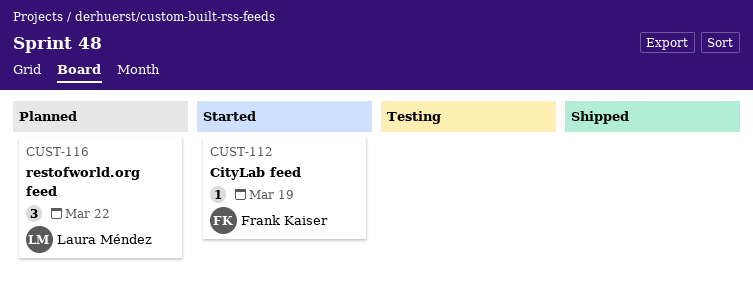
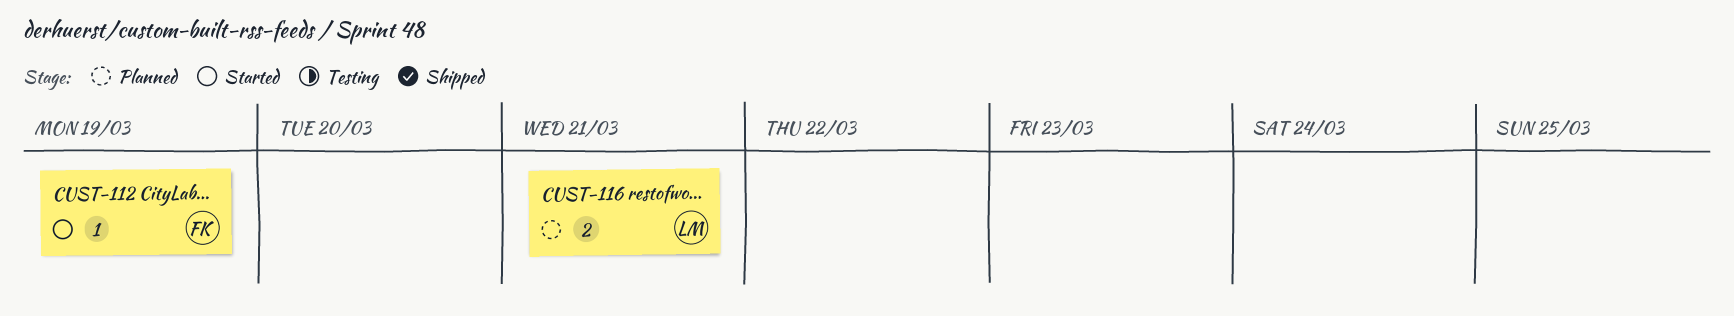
CUST-116, estimate: 3 -> 2
CUST-116, due: Mar 22 -> Mar 21

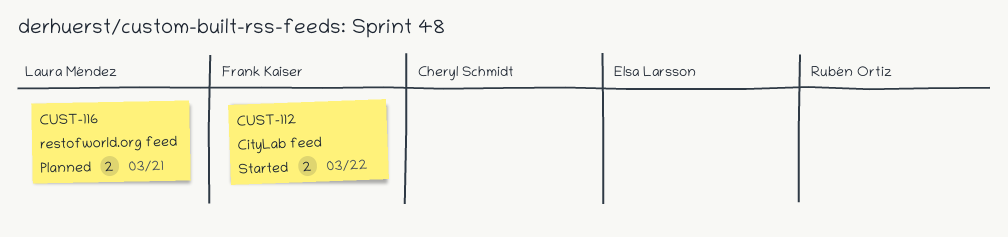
CUST-112, estimate: 1 -> 2
CUST-112, due: Mar 19 -> Mar 22

